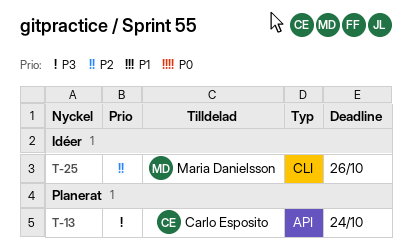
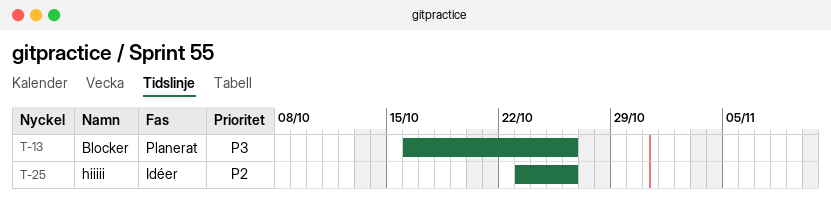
T-13, due: Oct 24 -> Oct 26

